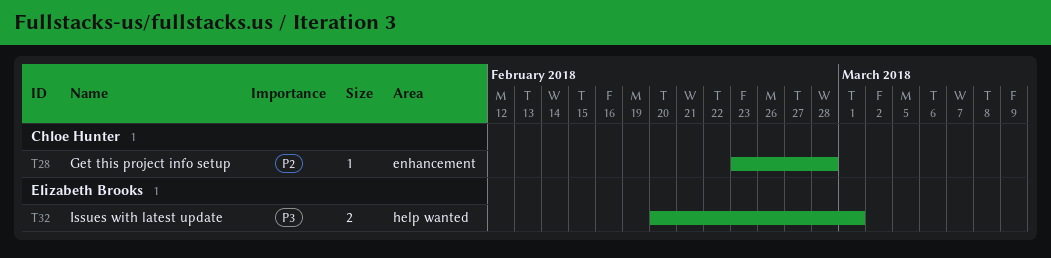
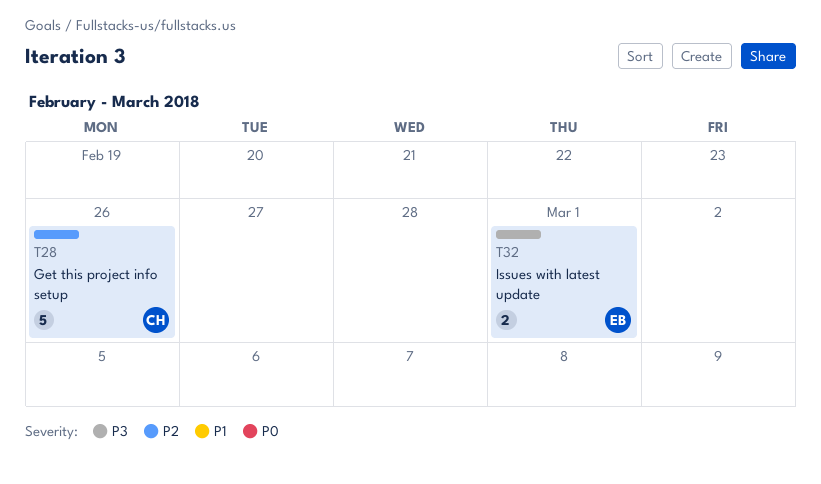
T28, estimate: 1 -> 5
T28, due: Feb 28 -> Feb 26

